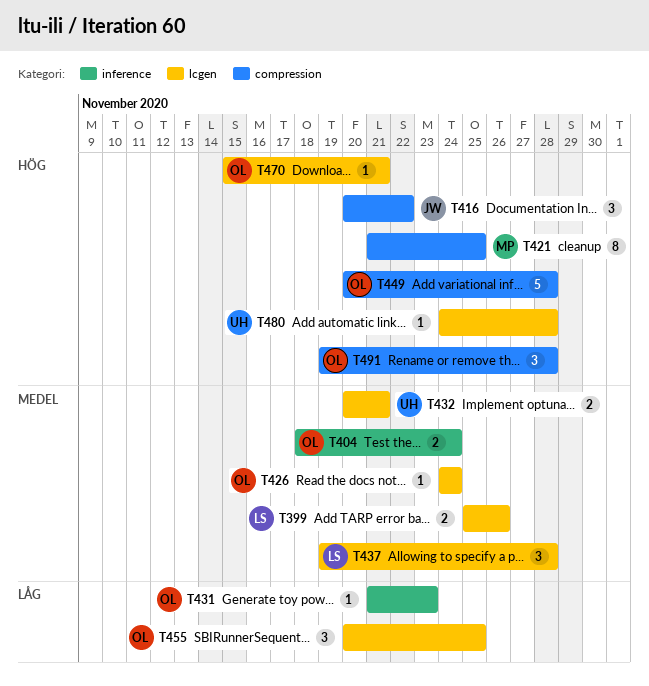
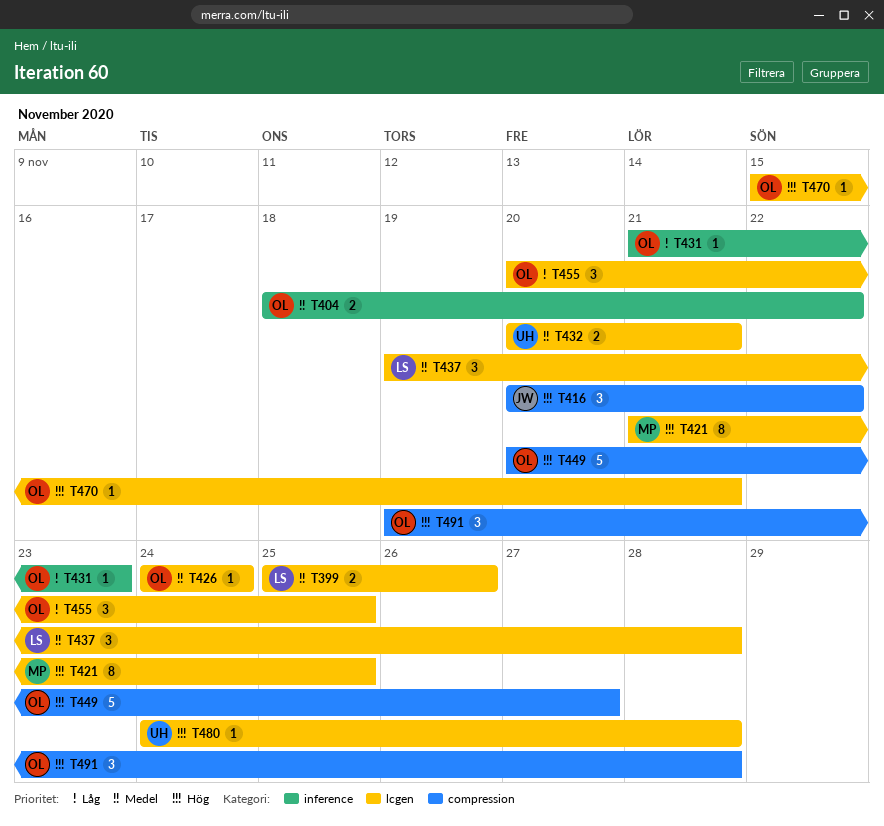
T404, due: Nov 24 -> Nov 22
T421, label: compression -> lcgen
T449, due: Nov 28 -> Nov 27

